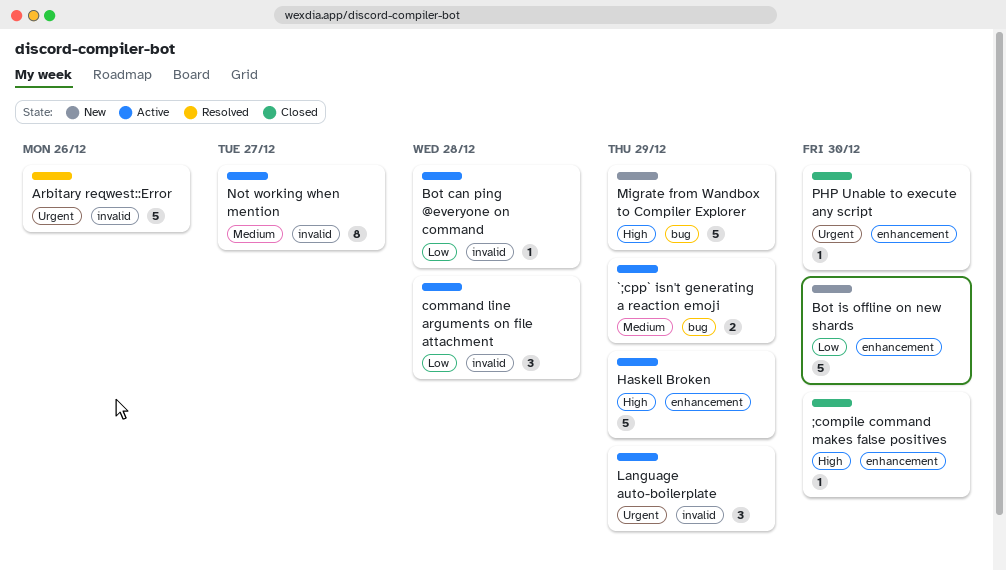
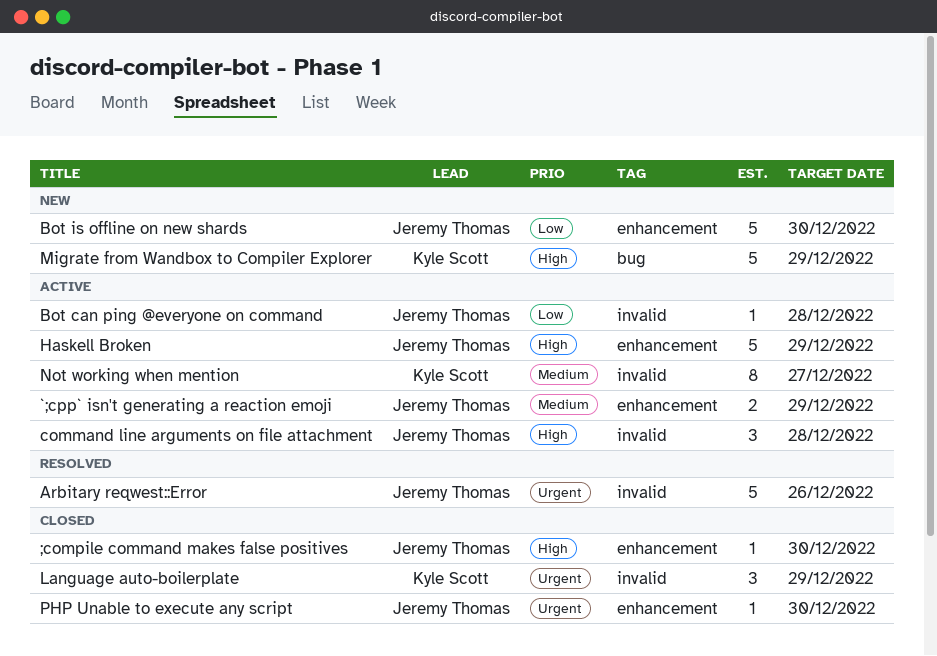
`;cpp` isn't generating a reaction emoji, label: bug -> enhancement
command line arguments on file attachment, priority: Low -> High
Language auto-boilerplate, status: Active -> Closed

